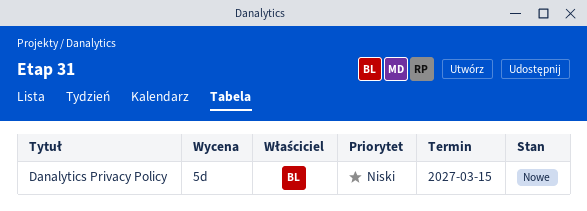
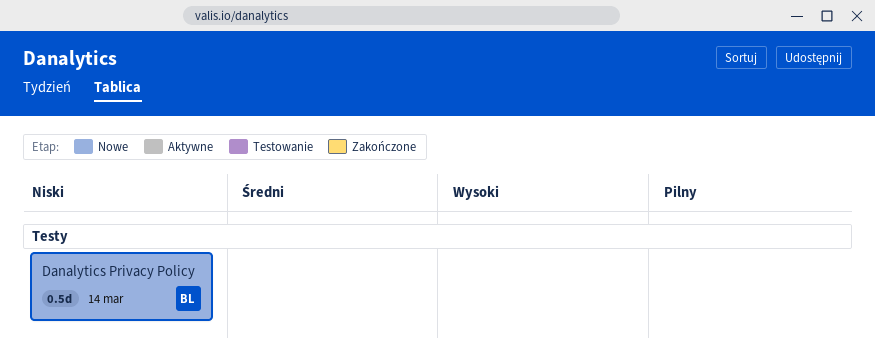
Danalytics Privacy Policy, estimate: 5d -> 0.5d
Danalytics Privacy Policy, due: Mar 15 -> Mar 14

